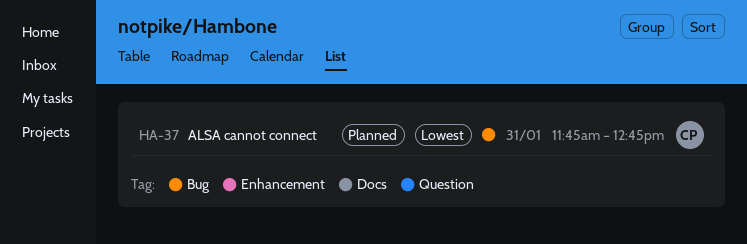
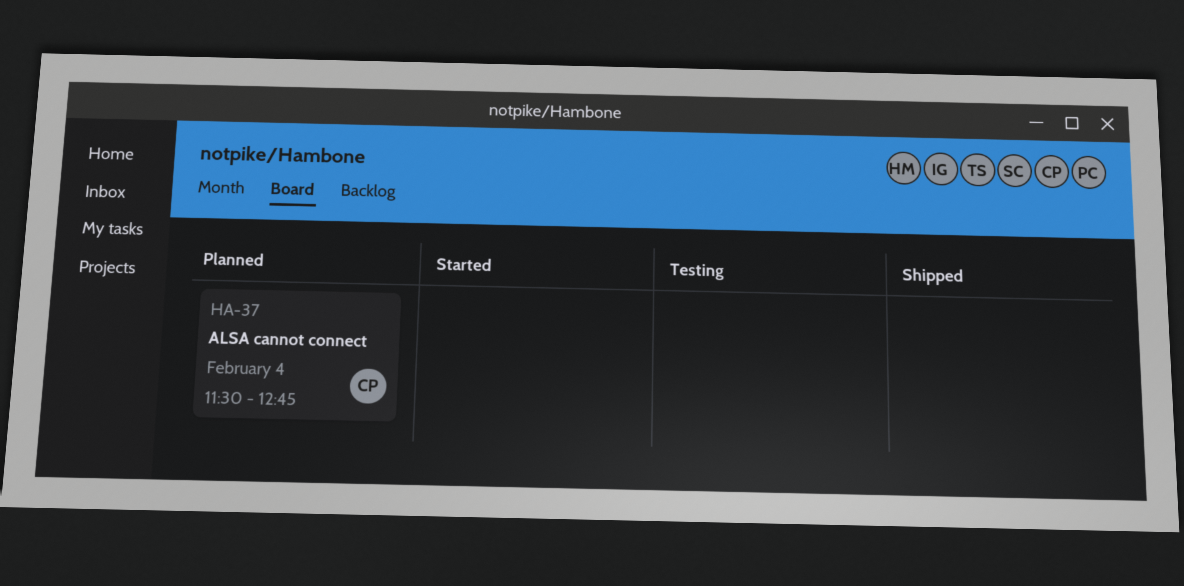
HA-37, day: Jan 31 -> Feb 4
HA-37, begins: 11:45 -> 11:30

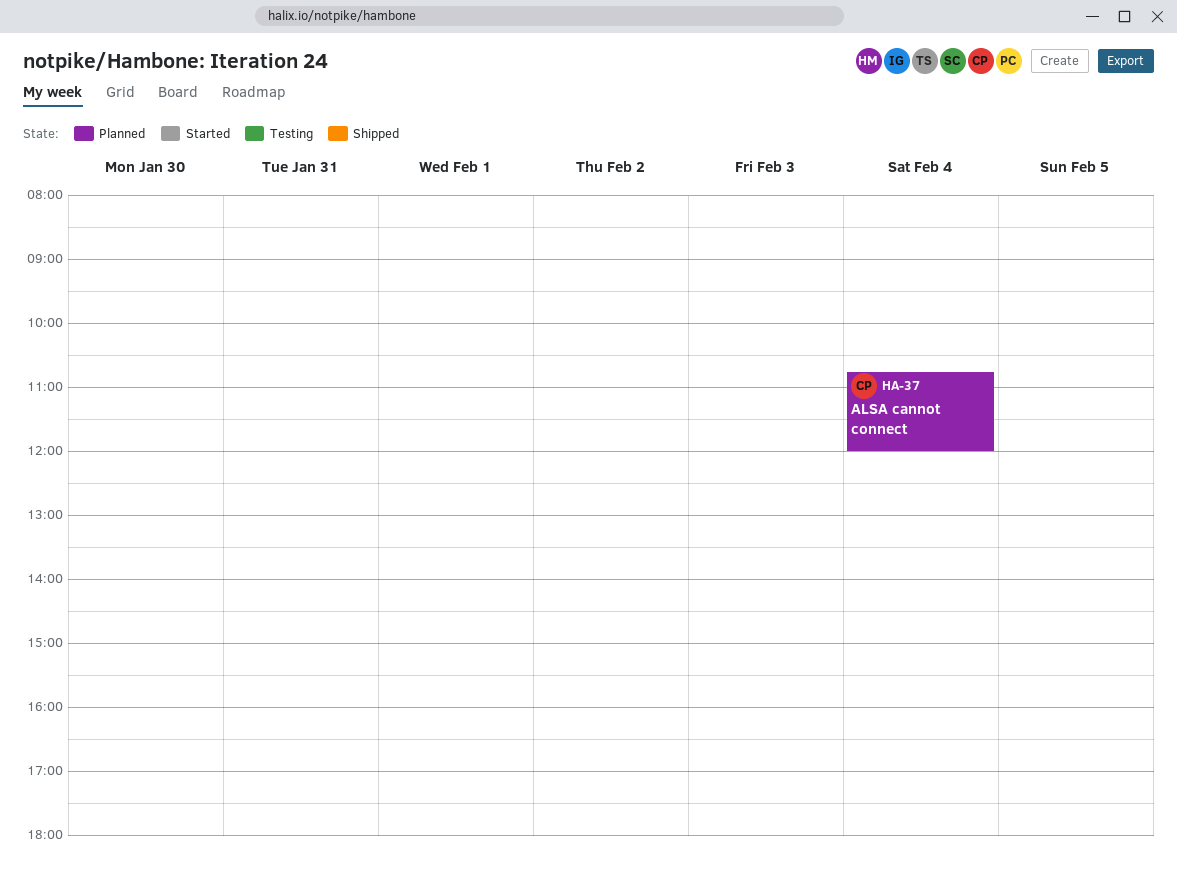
HA-37, begins: 11:30 -> 10:45
HA-37, ends: 12:45 -> 12:00

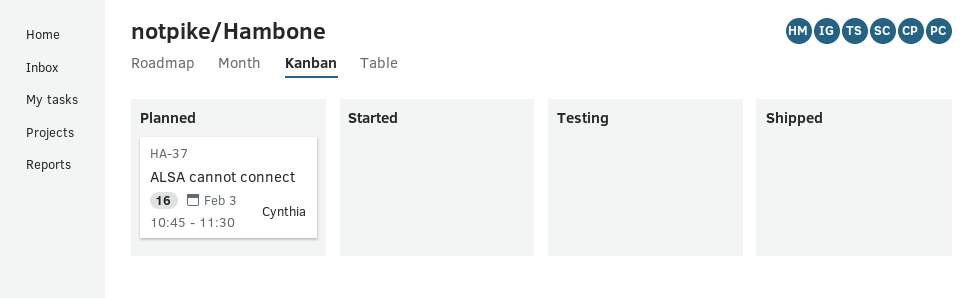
HA-37, day: Feb 4 -> Feb 3
HA-37, ends: 12:00 -> 11:30

